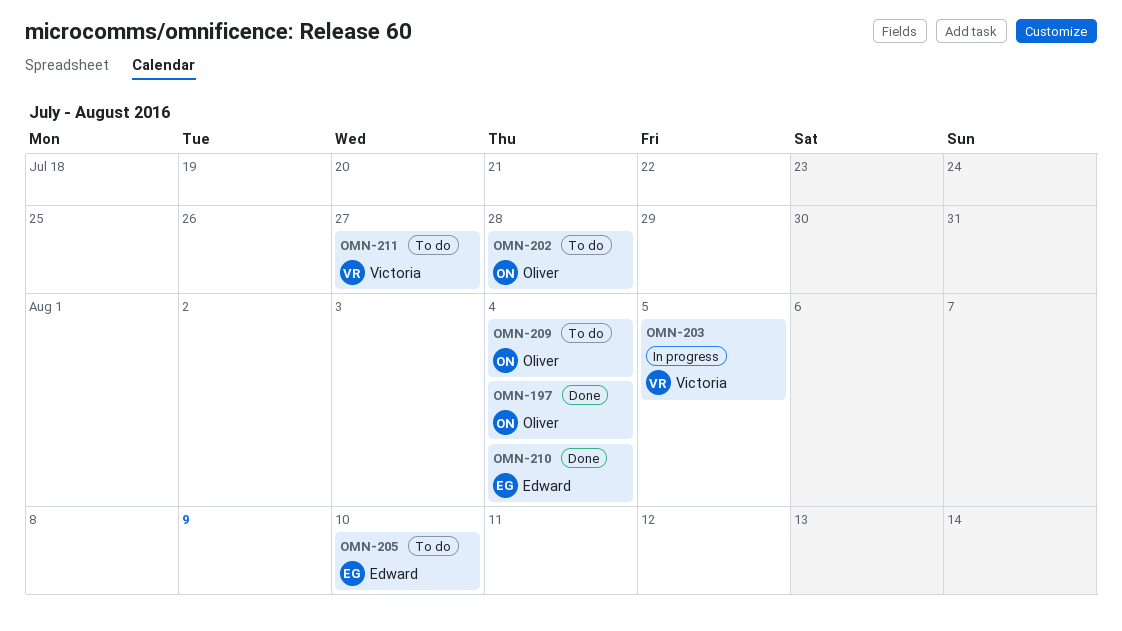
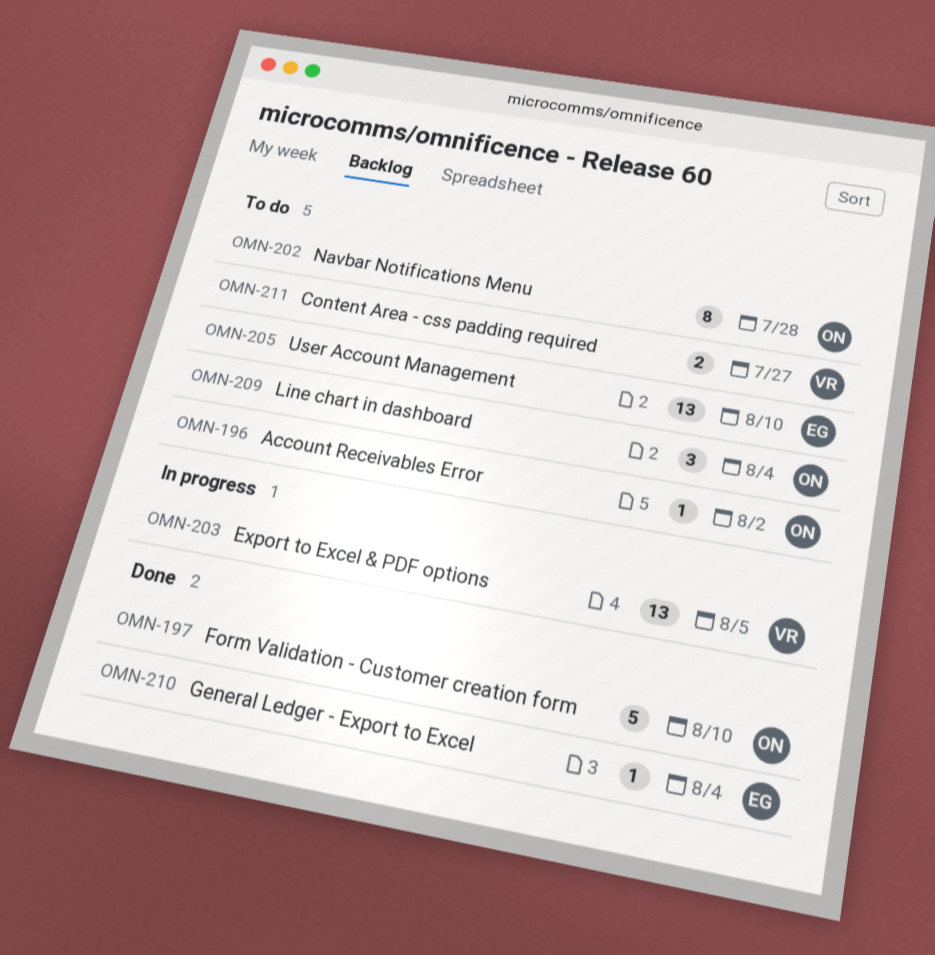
OMN-196: none -> present
OMN-197, due: Aug 4 -> Aug 10

